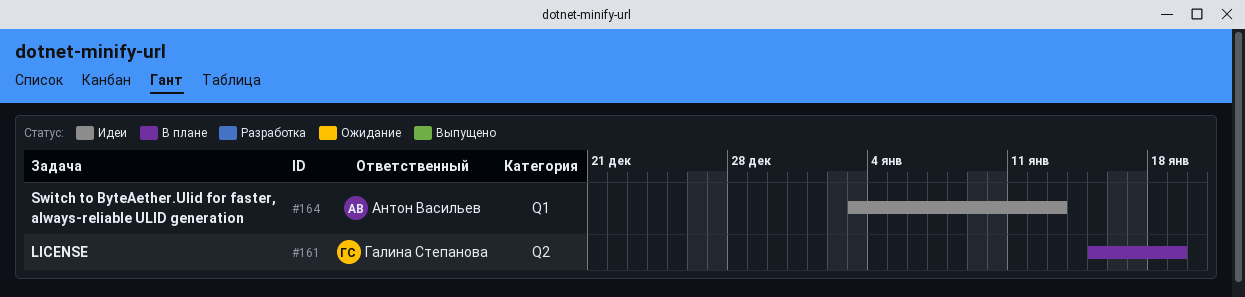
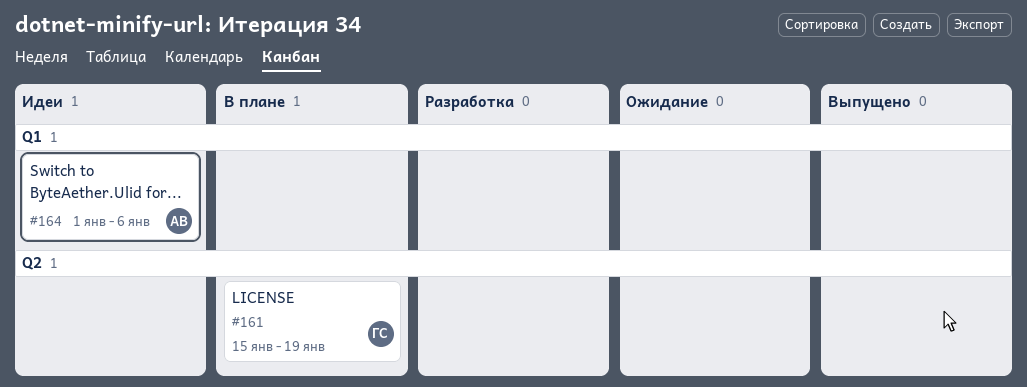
#164, start: Jan 3 -> Jan 1
#164, due: Jan 13 -> Jan 6

